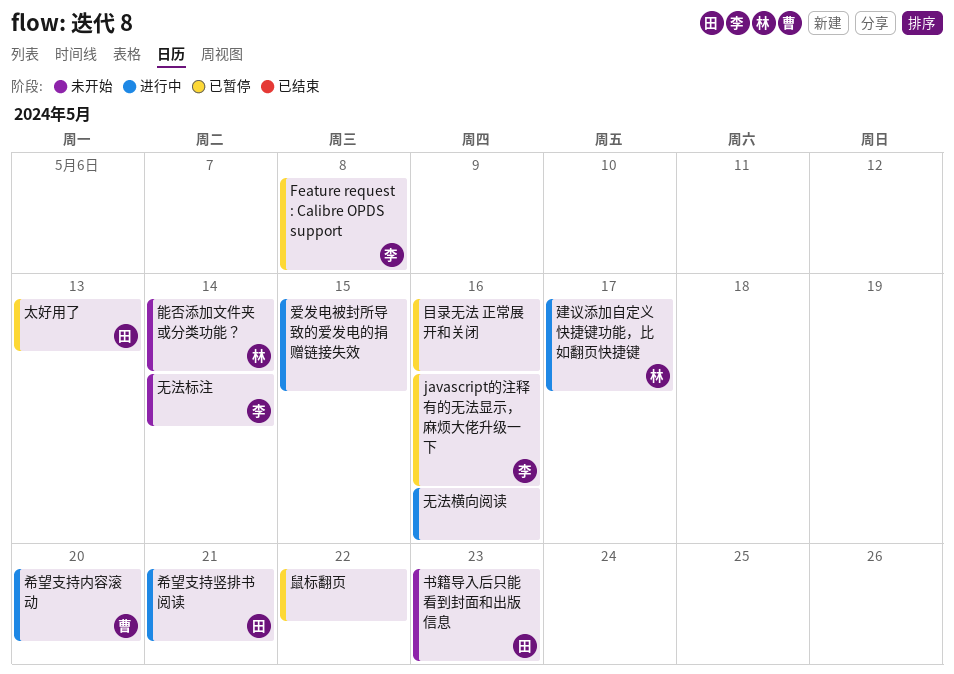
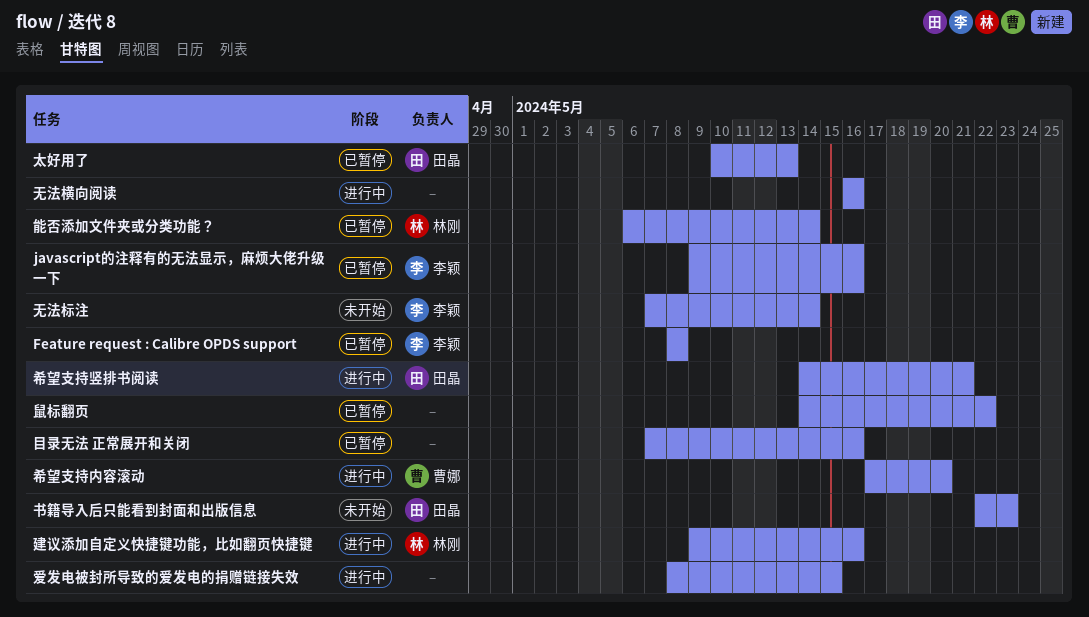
建议添加自定义快捷键功能，比如翻页快捷键, due: May 17 -> May 16
能否添加文件夹或分类功能？, status: 未开始 -> 已暂停

